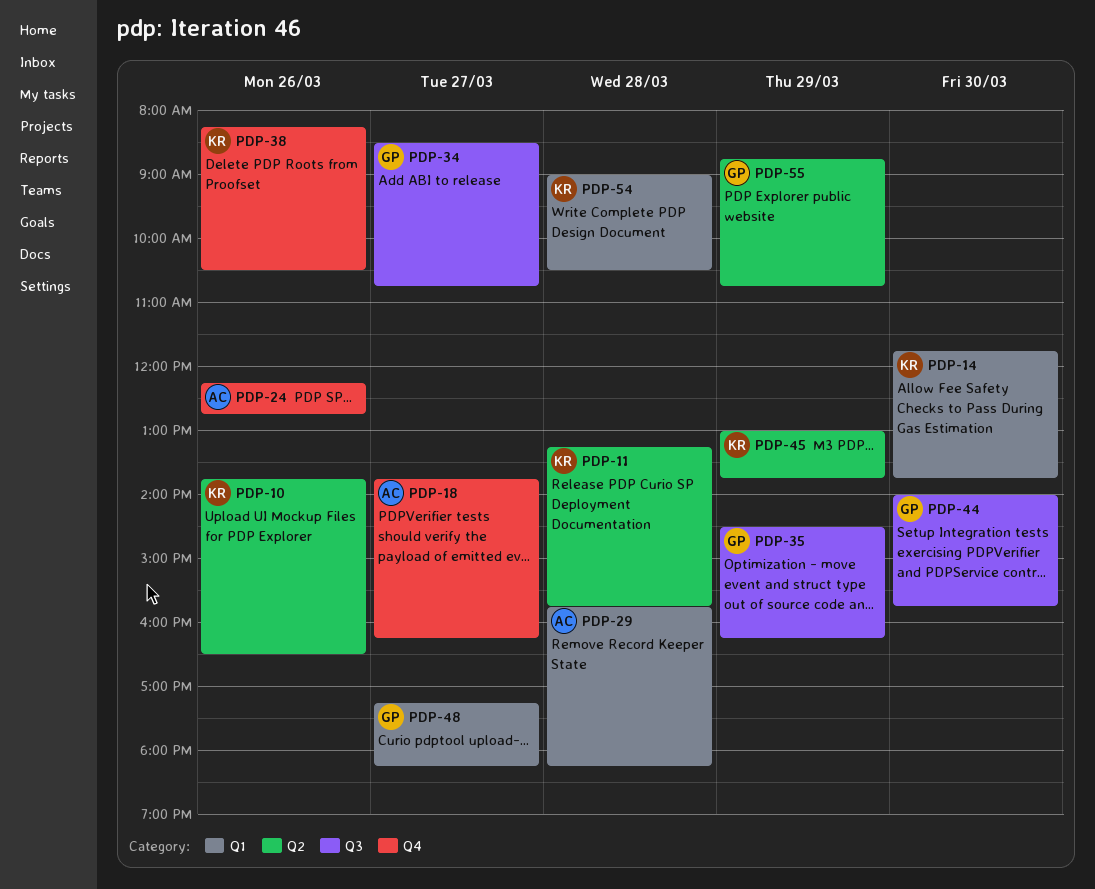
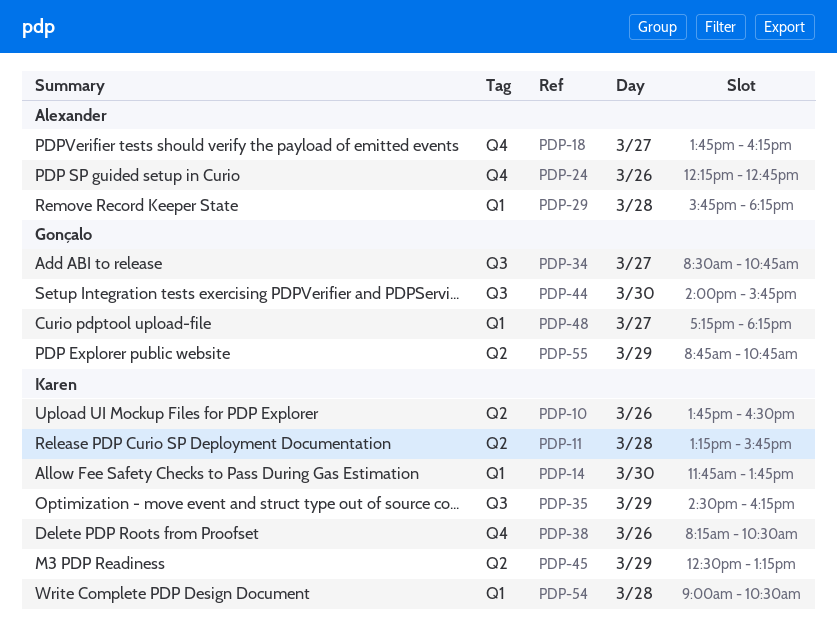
PDP-35, owner: Gonçalo -> Karen
PDP-45, begins: 13:00 -> 12:30
PDP-45, ends: 13:45 -> 13:15

